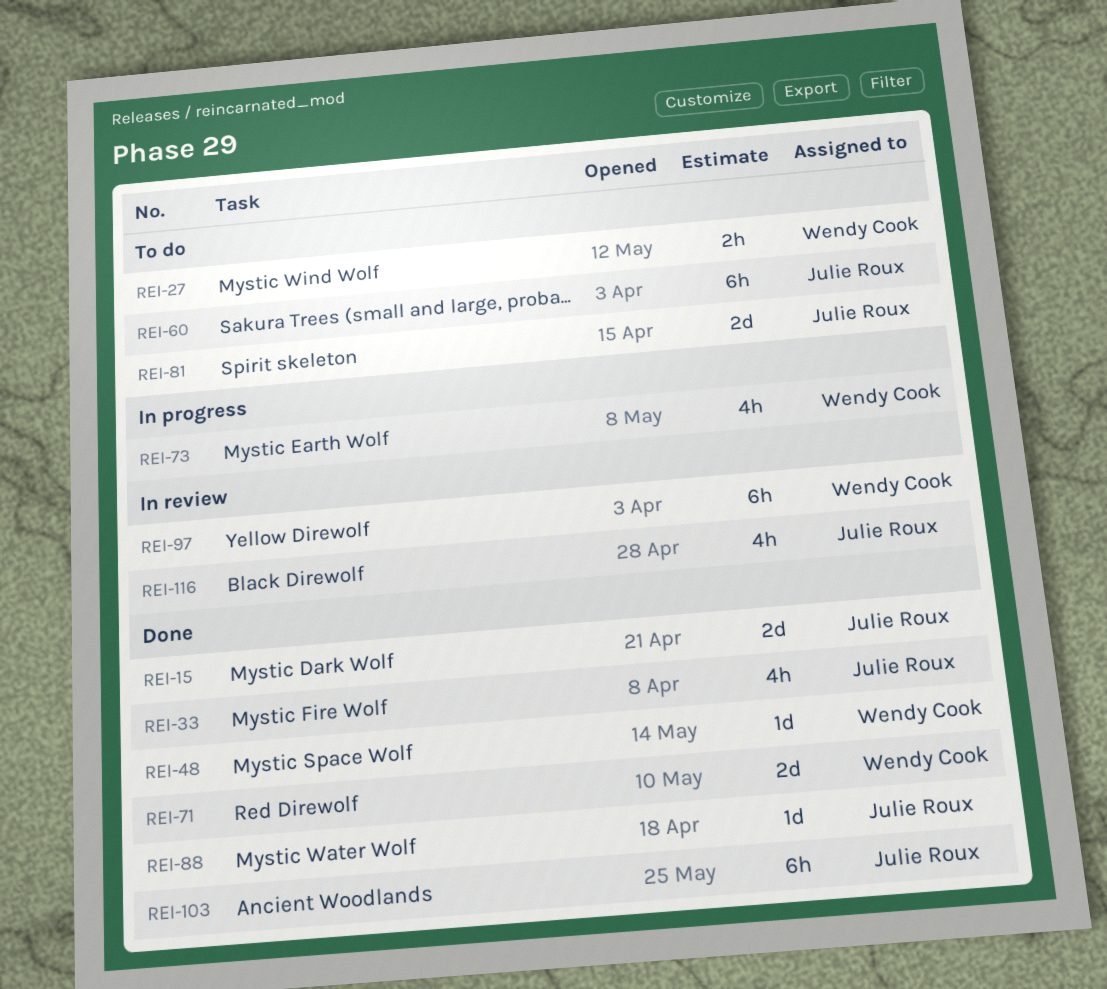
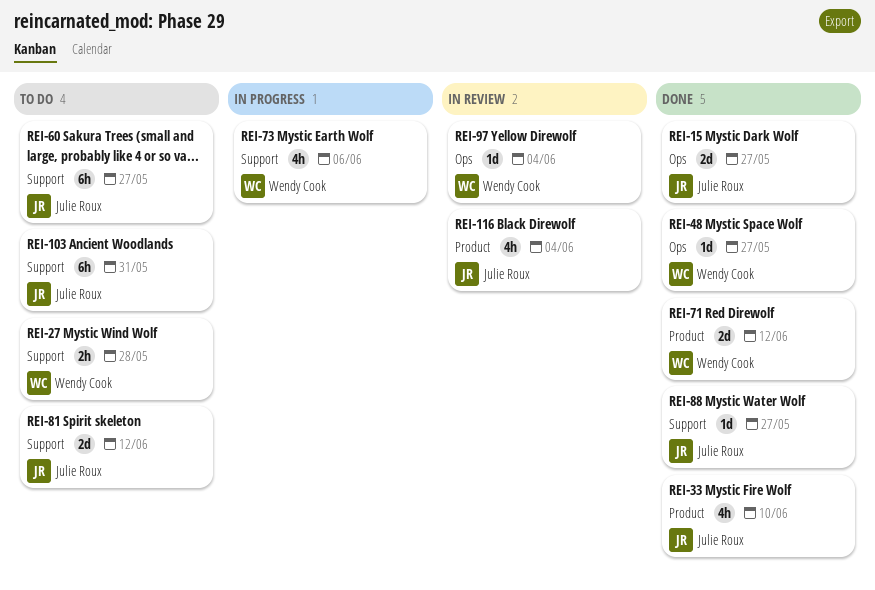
REI-97, estimate: 6h -> 1d
REI-103, status: Done -> To do

